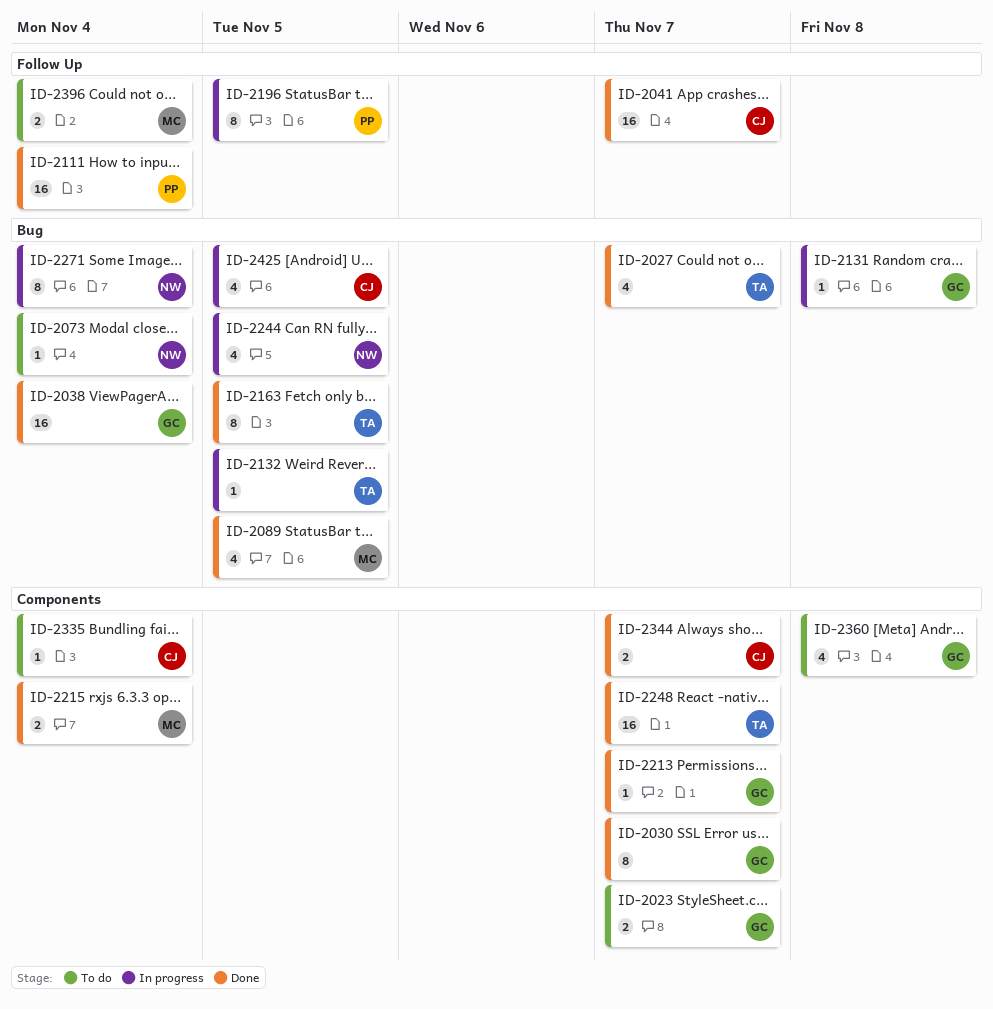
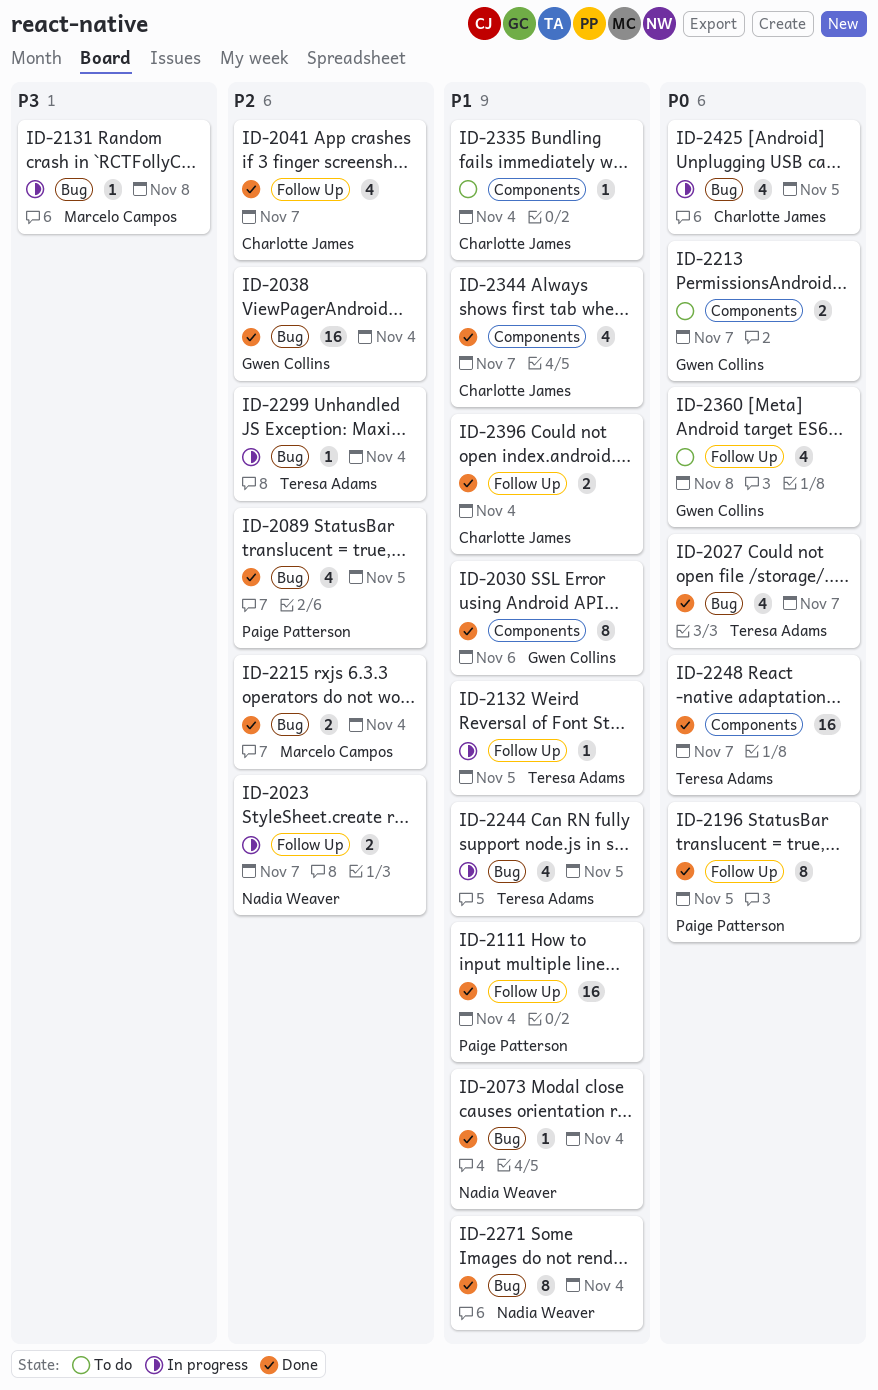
ID-2023, status: To do -> In progress
ID-2023, owner: Gwen Collins -> Nadia Weaver
ID-2023, label: Components -> Follow Up
ID-2030, due: Nov 7 -> Nov 6
ID-2041, estimate: 16 -> 4
ID-2073, status: To do -> Done
ID-2089, owner: Marcelo Campos -> Paige Patterson
ID-2131, owner: Gwen Collins -> Marcelo Campos
ID-2132, label: Bug -> Follow Up
ID-2163: present -> none
ID-2196, status: In progress -> Done
ID-2213, status: Done -> To do
ID-2213, estimate: 1 -> 2
ID-2215, label: Components -> Bug
ID-2244, owner: Nadia Weaver -> Teresa Adams
ID-2271, status: In progress -> Done
ID-2299: none -> present
ID-2344, estimate: 2 -> 4
ID-2360, label: Components -> Follow Up
ID-2396, status: To do -> Done
ID-2396, owner: Marcelo Campos -> Charlotte James

